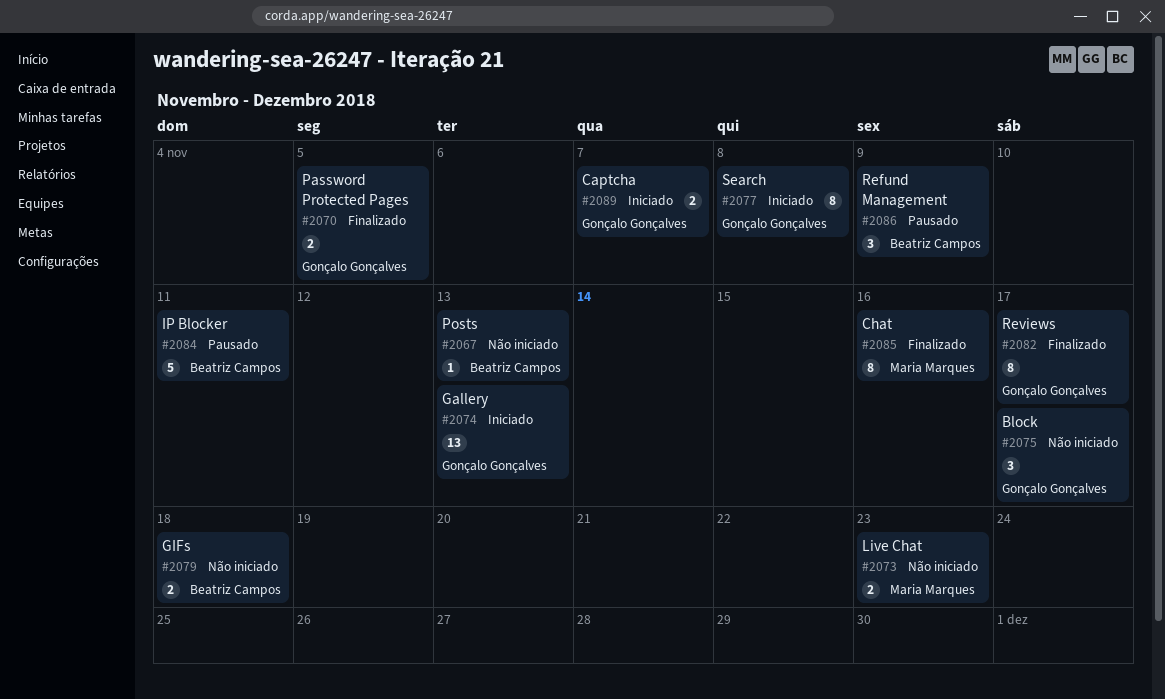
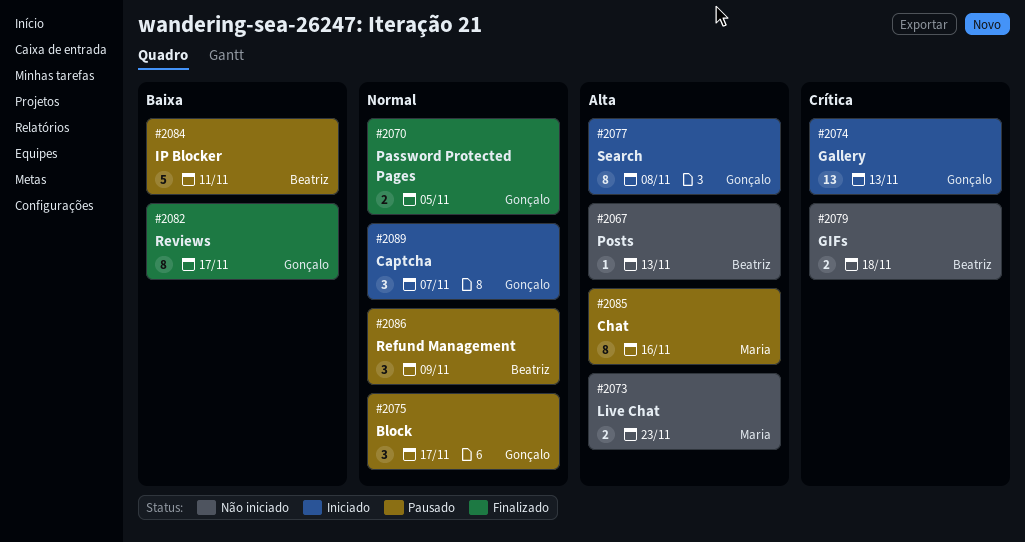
#2075, status: Não iniciado -> Pausado
#2085, status: Finalizado -> Pausado
#2089, estimate: 2 -> 3

